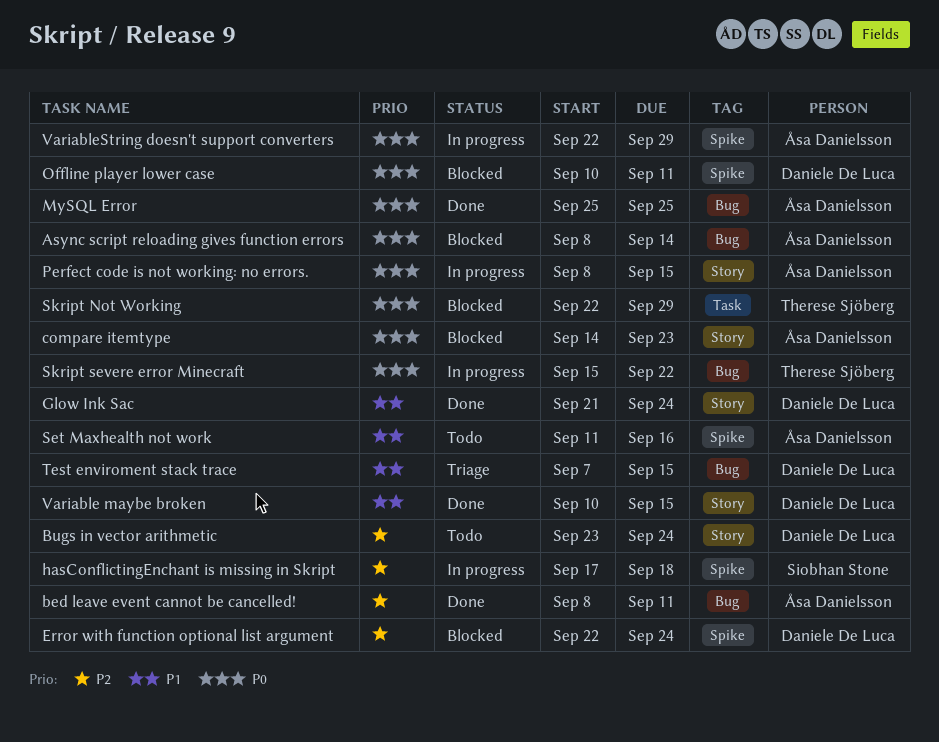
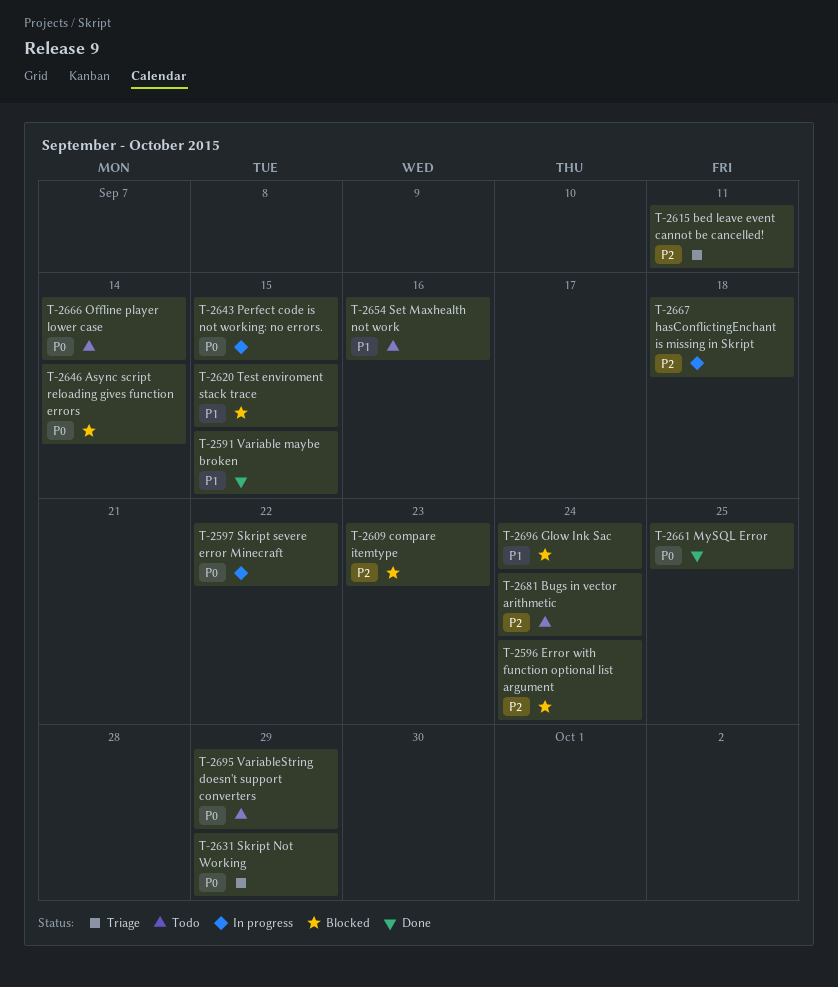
bed leave event cannot be cancelled!, status: Done -> Triage
compare itemtype, priority: P0 -> P2
Glow Ink Sac, status: Done -> Blocked
Offline player lower case, status: Blocked -> Todo
Offline player lower case, due: Sep 11 -> Sep 14
Skript Not Working, status: Blocked -> Triage
Test enviroment stack trace, status: Triage -> Blocked
VariableString doesn't support converters, status: In progress -> Todo

